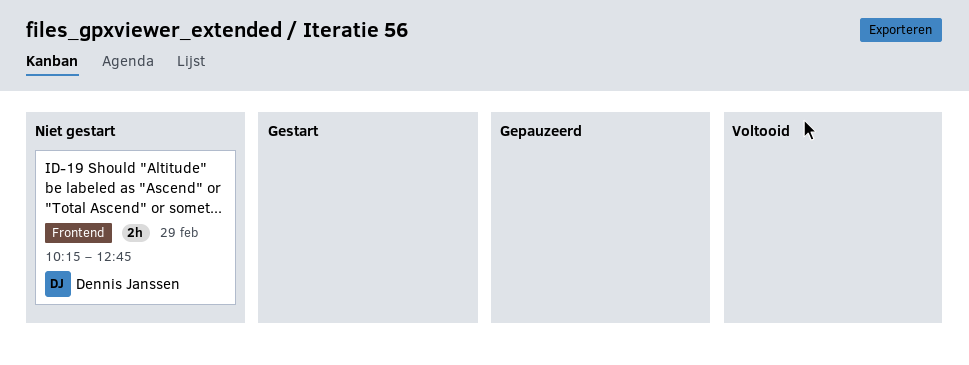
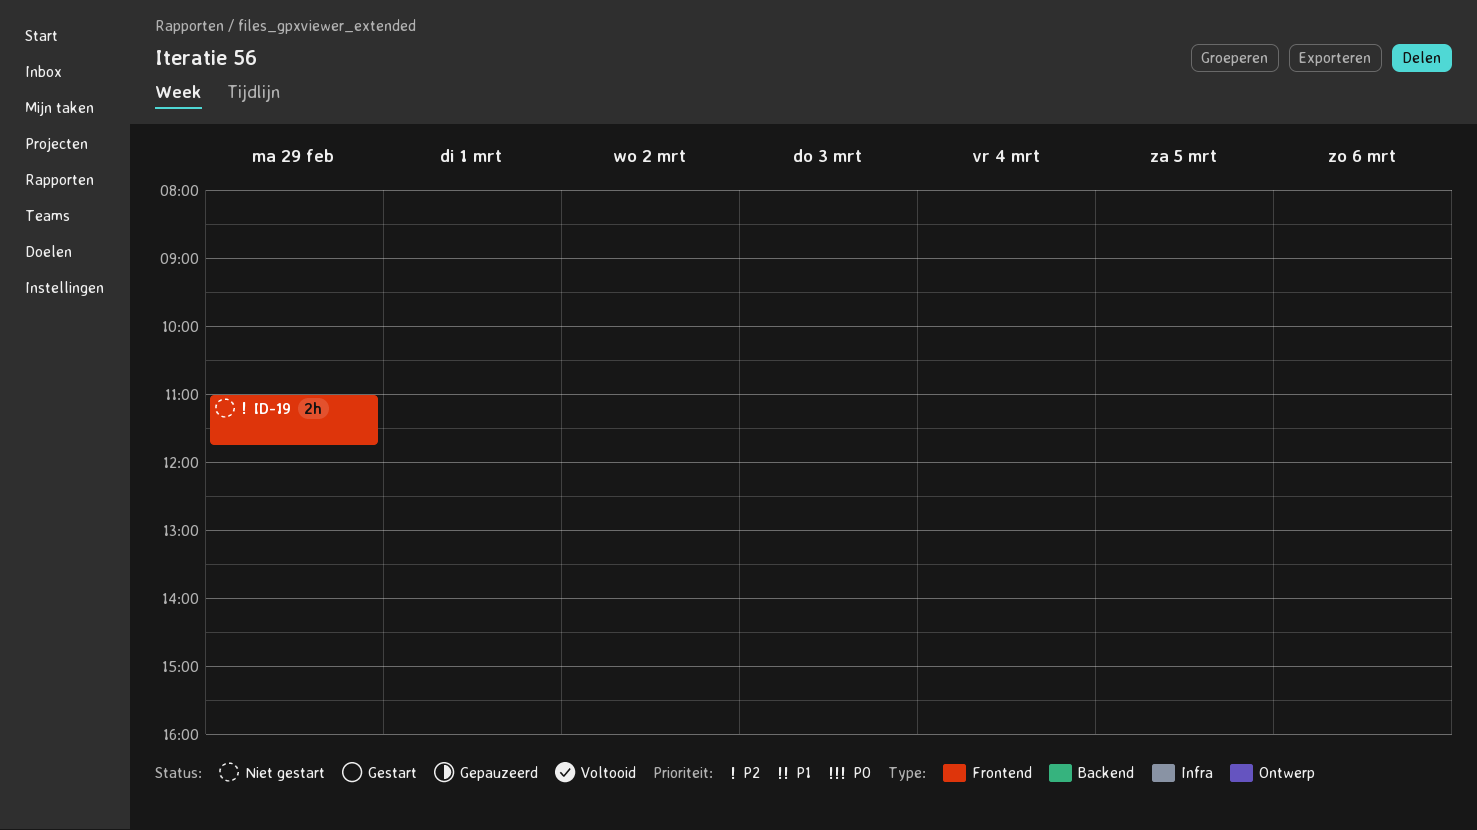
ID-19, begins: 10:15 -> 11:00
ID-19, ends: 12:45 -> 11:45

